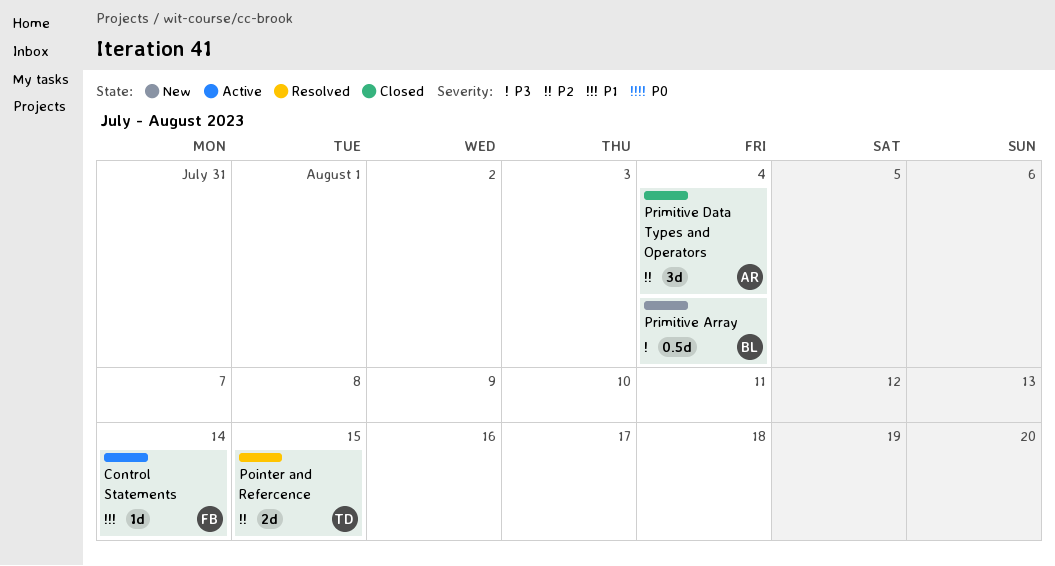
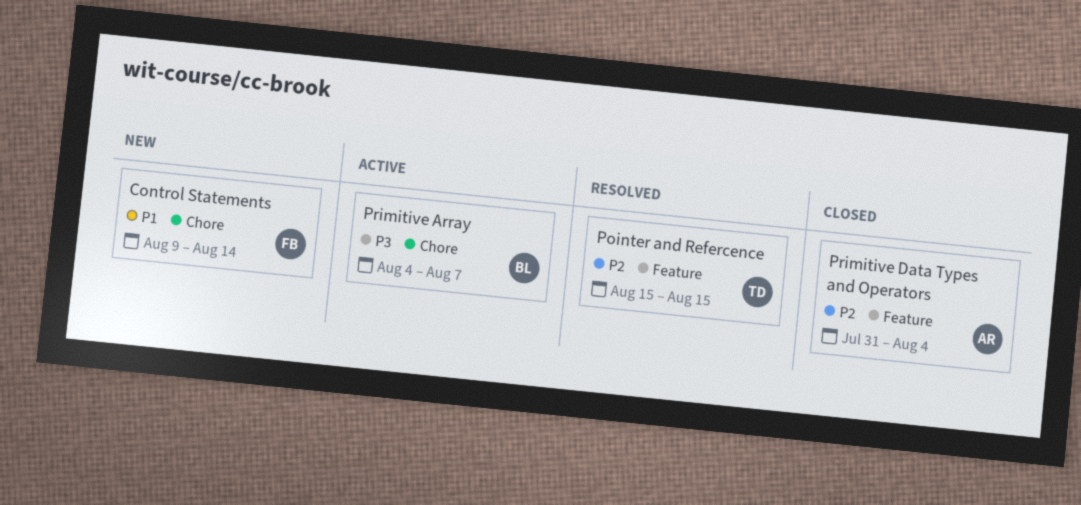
Control Statements, status: Active -> New
Primitive Array, status: New -> Active
Primitive Array, due: Aug 4 -> Aug 7

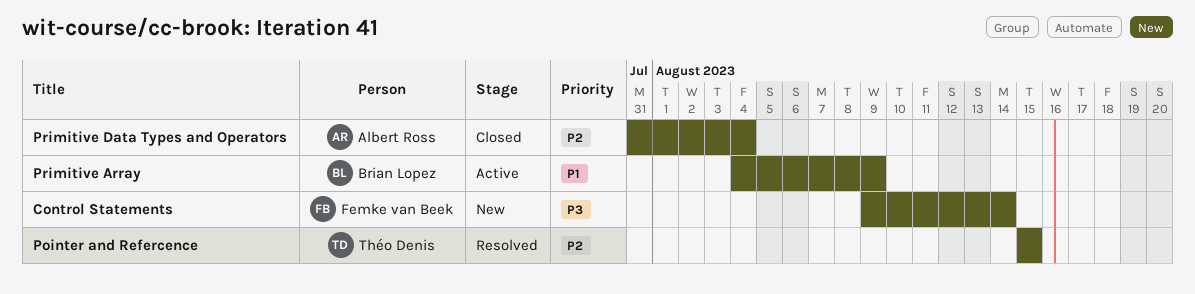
Control Statements, priority: P1 -> P3
Primitive Array, priority: P3 -> P1
Primitive Array, due: Aug 7 -> Aug 9

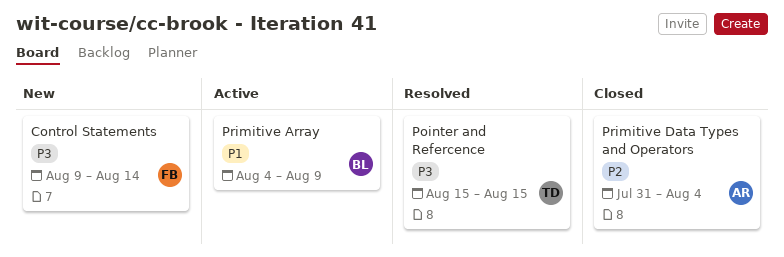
Pointer and Refercence, priority: P2 -> P3

